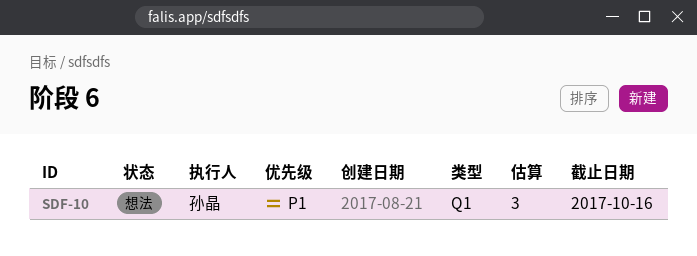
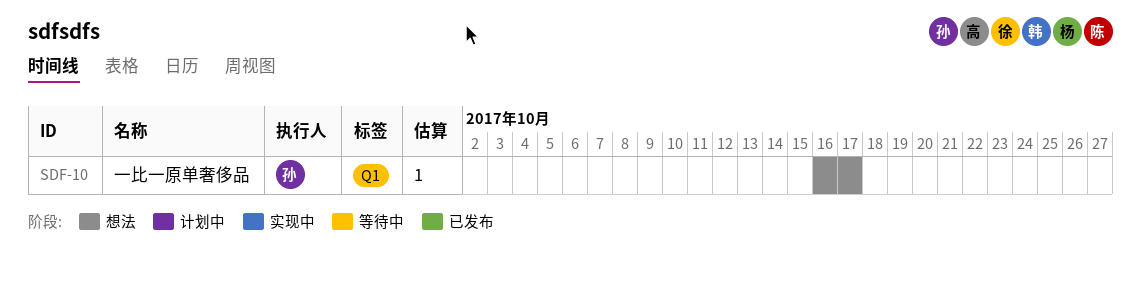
SDF-10, estimate: 3 -> 1
SDF-10, due: Oct 16 -> Oct 17

